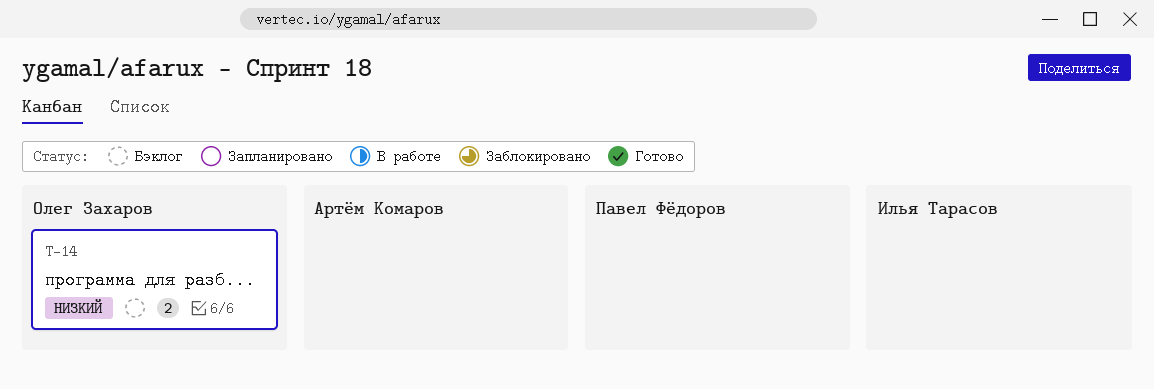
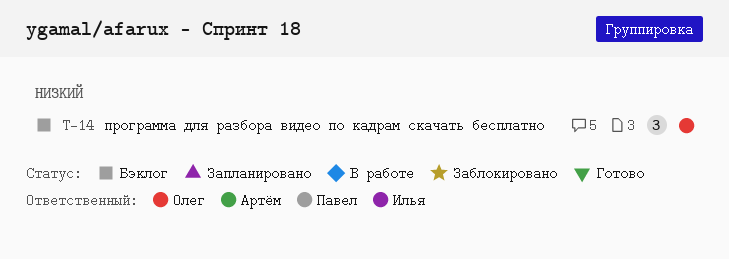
T-14, estimate: 2 -> 3

